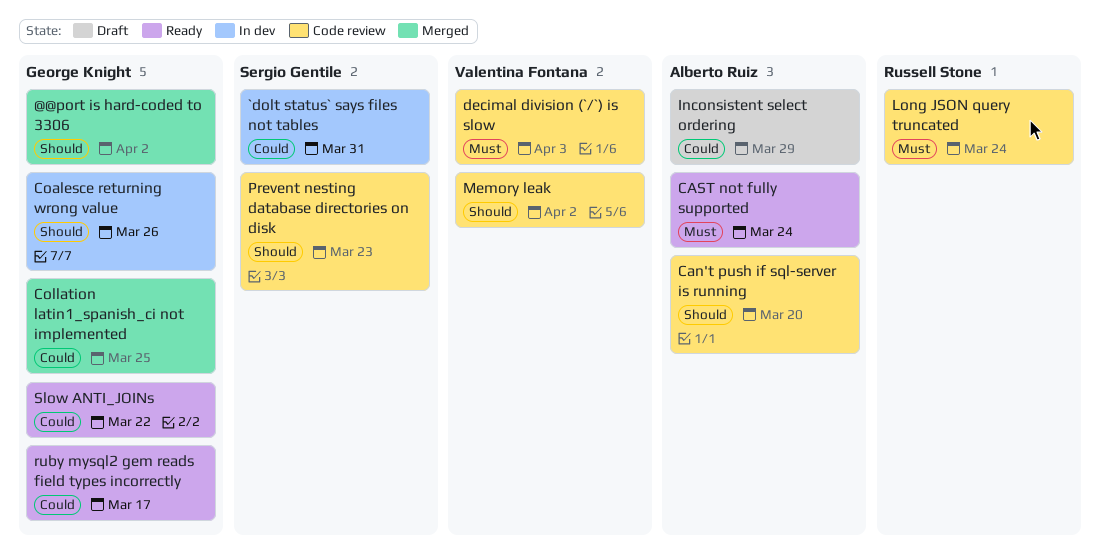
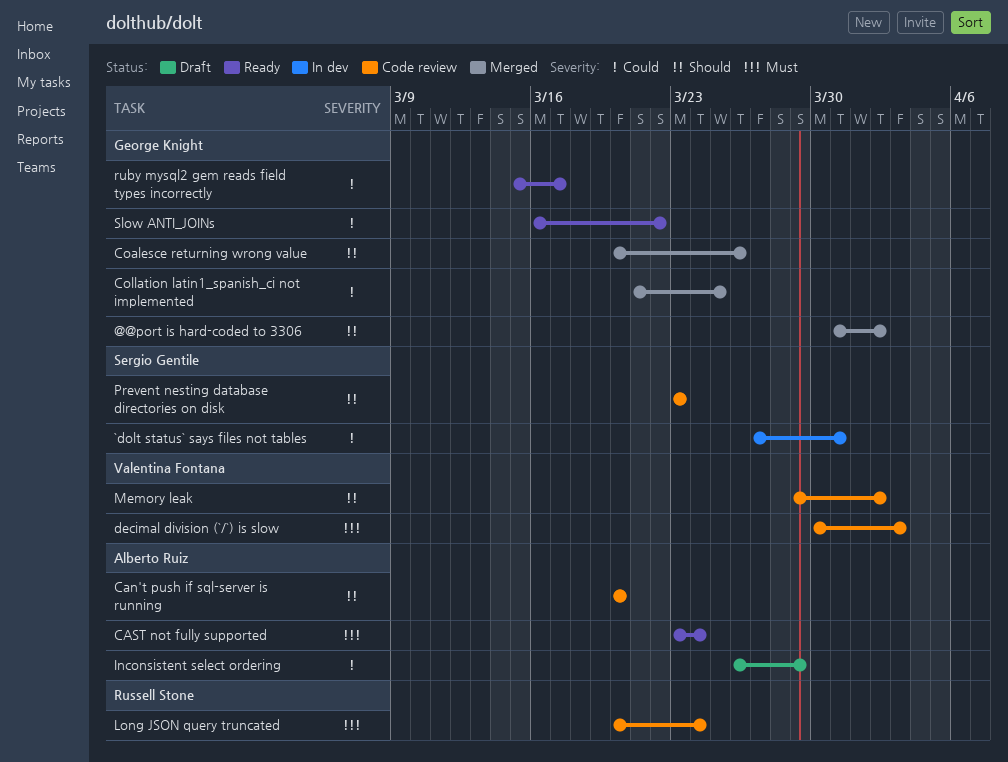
Coalesce returning wrong value, status: In dev -> Merged

